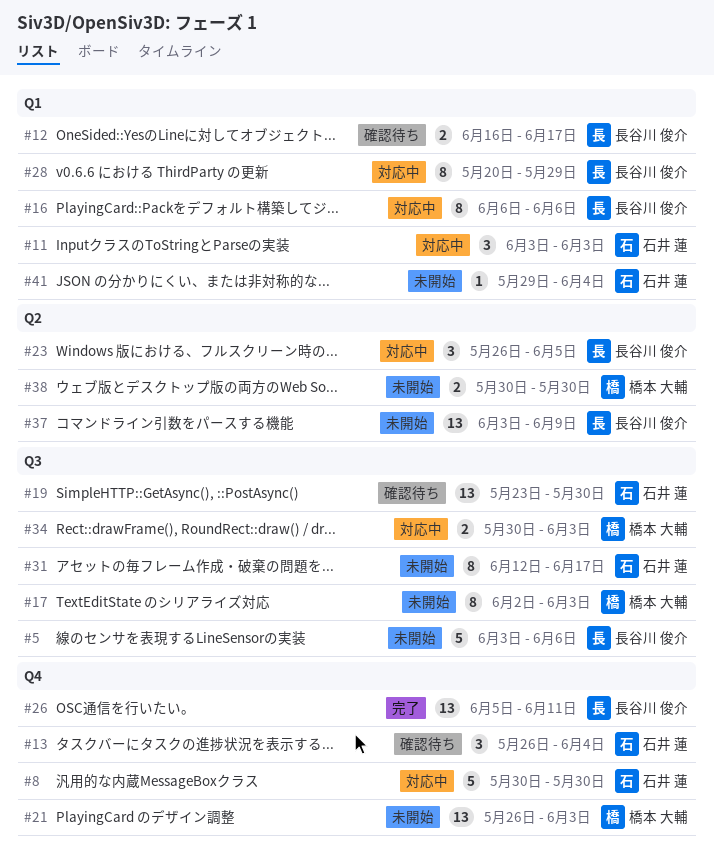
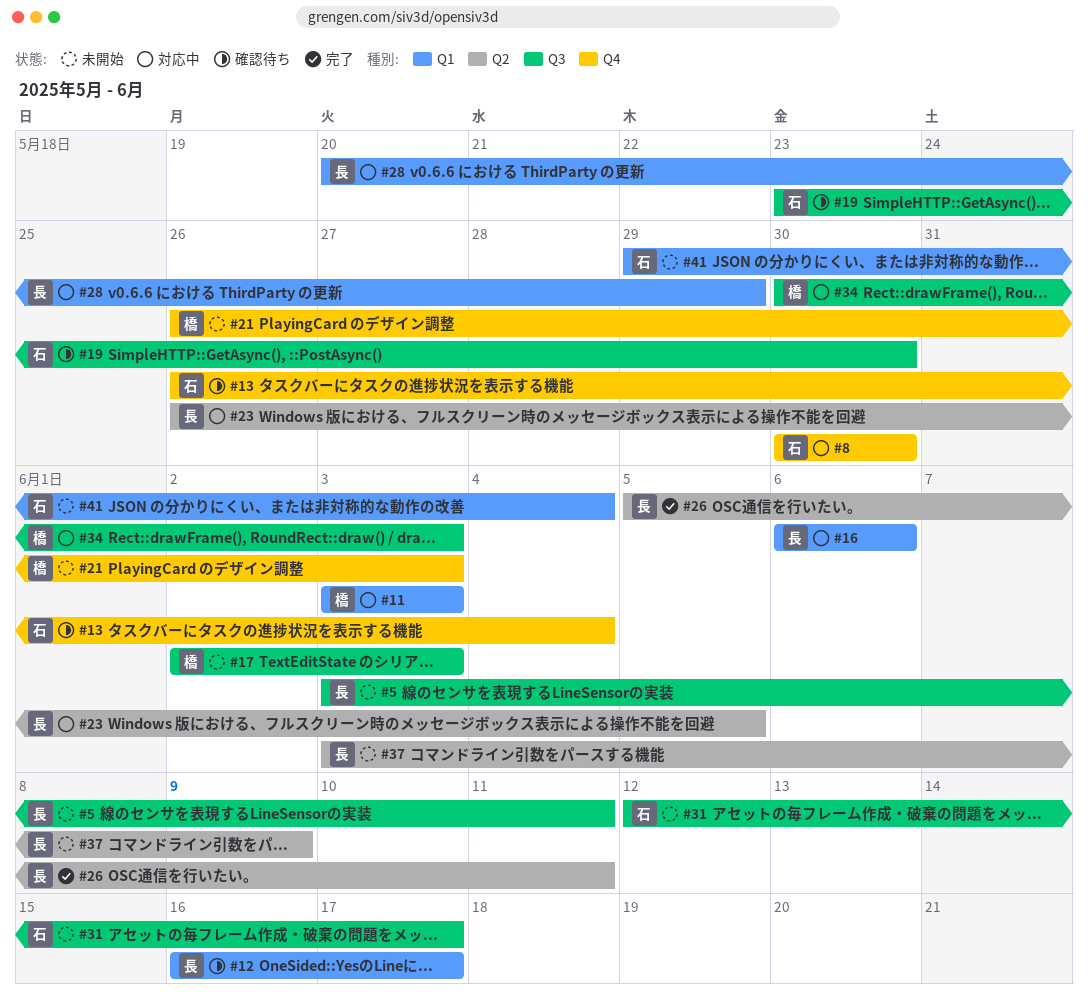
#5, due: Jun 6 -> Jun 11
#11, owner: 石井 蓮 -> 橋本 大輔
#26, label: Q4 -> Q2
#38: present -> none

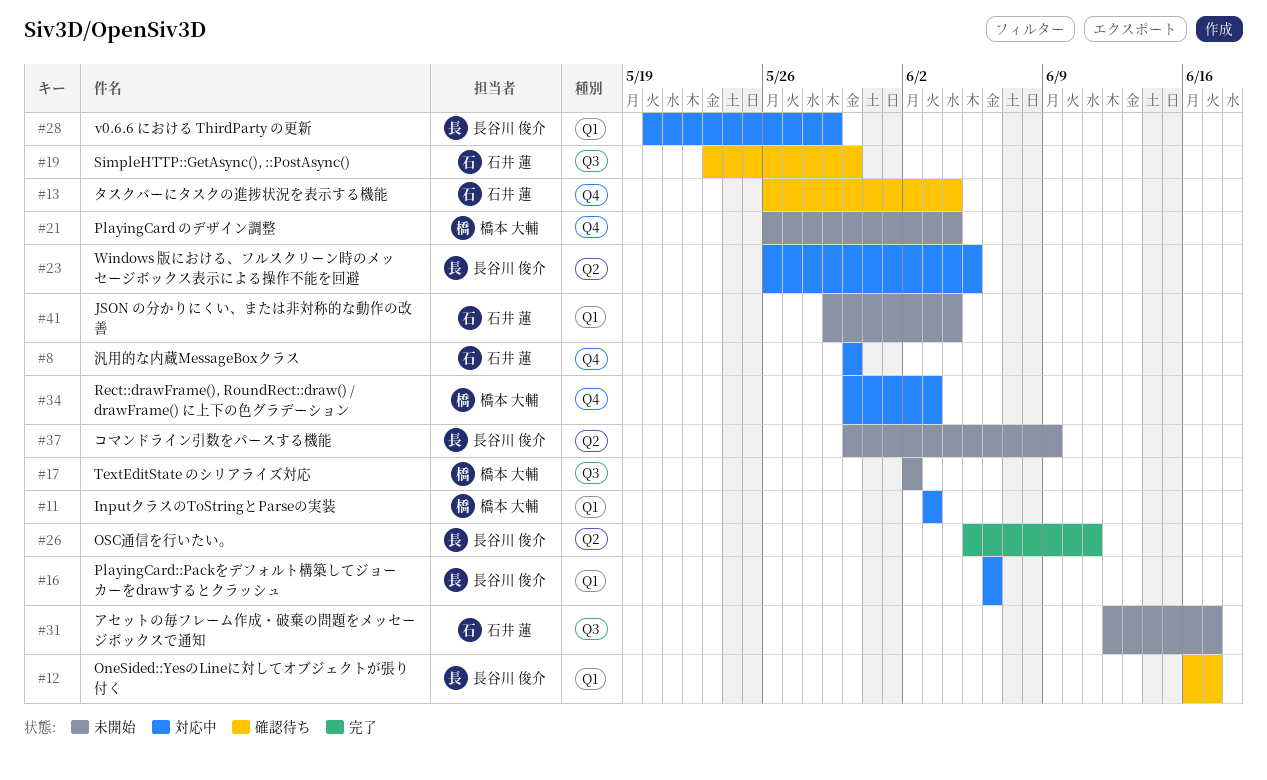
#5: present -> none
#17, due: Jun 3 -> Jun 2
#21, due: Jun 3 -> Jun 4
#34, label: Q3 -> Q4
#37, start: Jun 3 -> May 30

